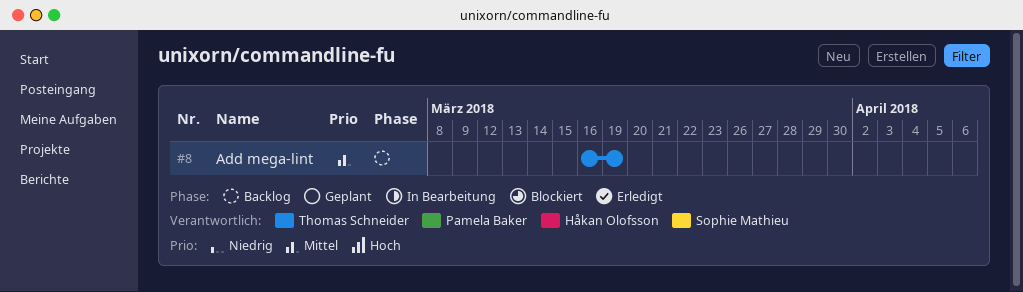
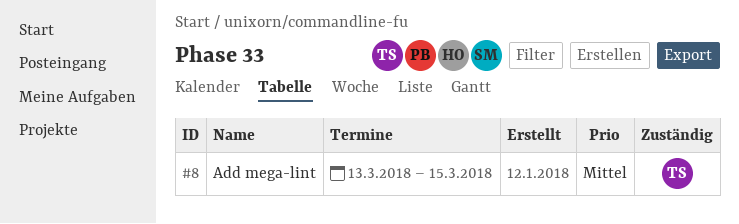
#8, start: Mar 16 -> Mar 13
#8, due: Mar 19 -> Mar 15

